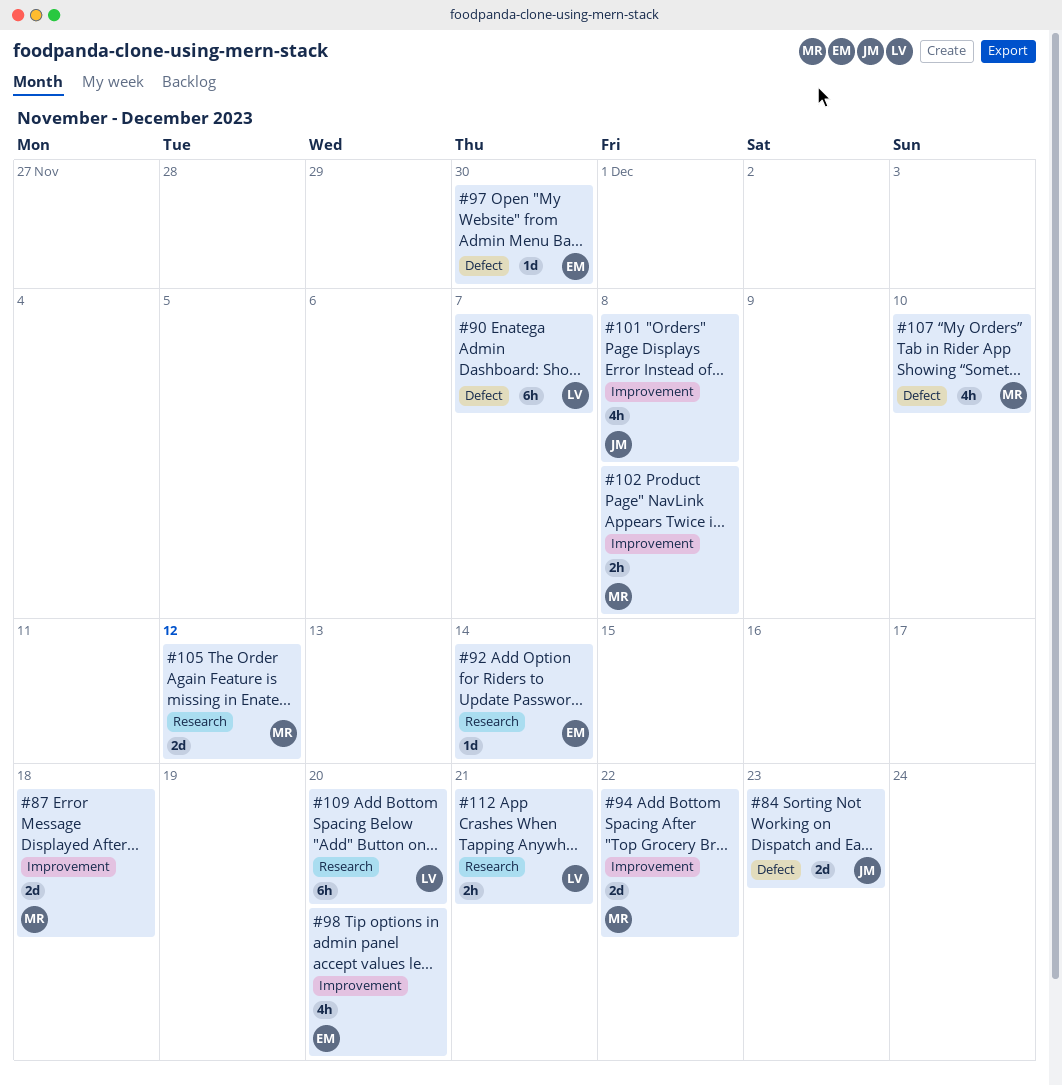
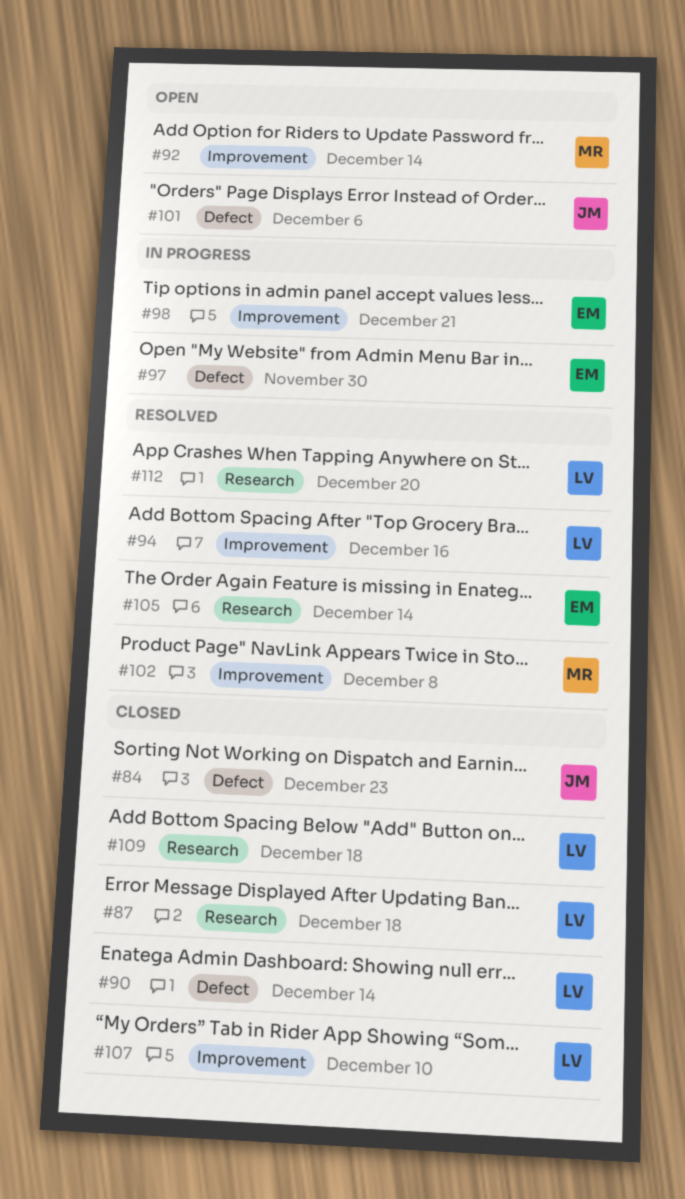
#87, owner: MR -> LV
#87, label: Improvement -> Research
#90, due: Dec 7 -> Dec 14
#92, owner: EM -> MR
#92, label: Research -> Improvement
#94, owner: MR -> LV
#94, due: Dec 22 -> Dec 16
#98, due: Dec 20 -> Dec 21
#101, label: Improvement -> Defect
#101, due: Dec 8 -> Dec 6
#105, owner: MR -> EM
#105, due: Dec 12 -> Dec 14
#107, owner: MR -> LV
#107, label: Defect -> Improvement
#109, due: Dec 20 -> Dec 18
#112, due: Dec 21 -> Dec 20

